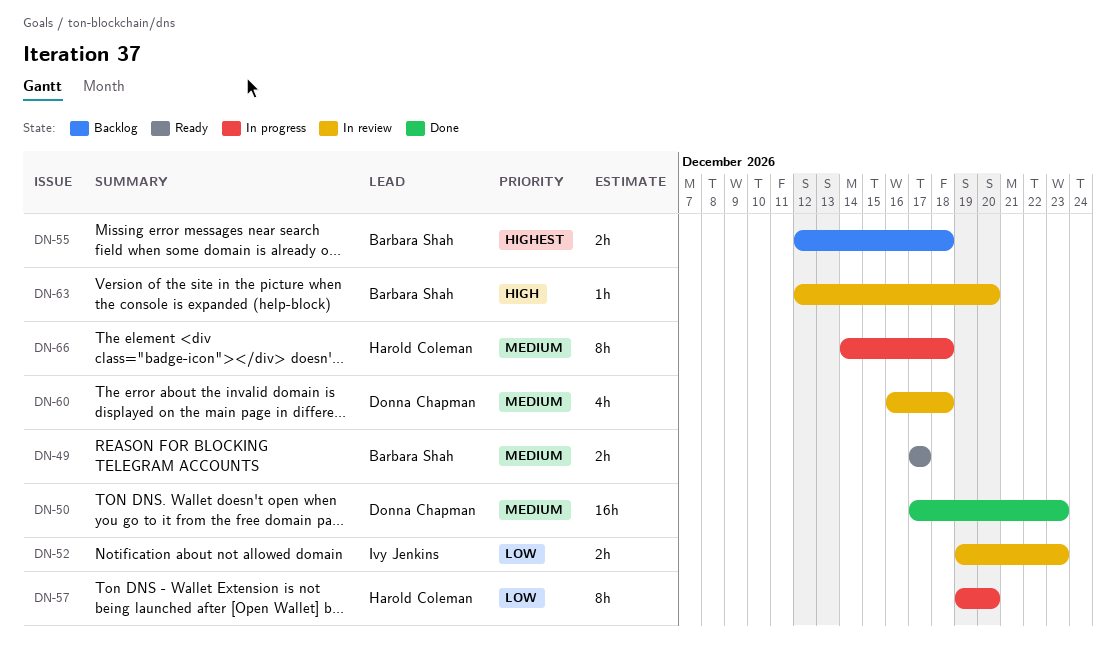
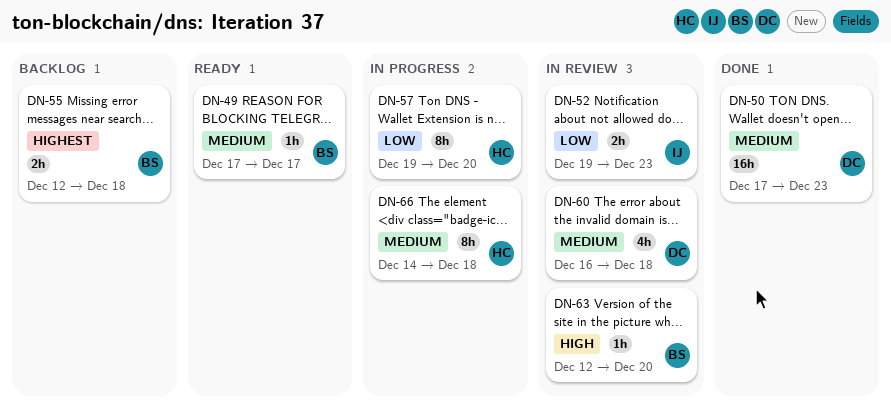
DN-49, estimate: 2h -> 1h

